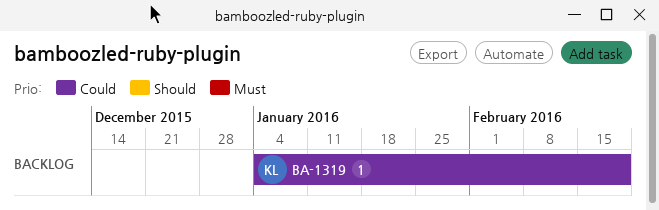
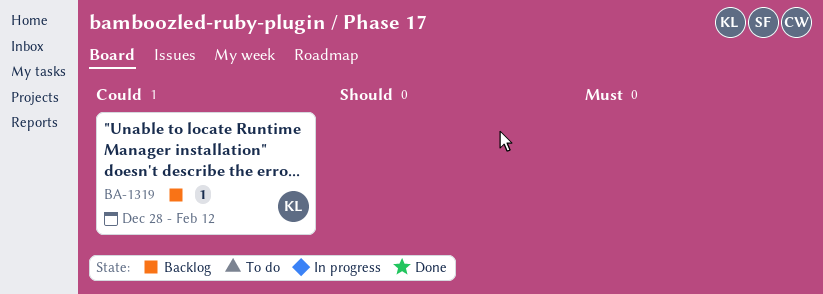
BA-1319, start: Jan 4 -> Dec 28
BA-1319, due: Feb 19 -> Feb 12

